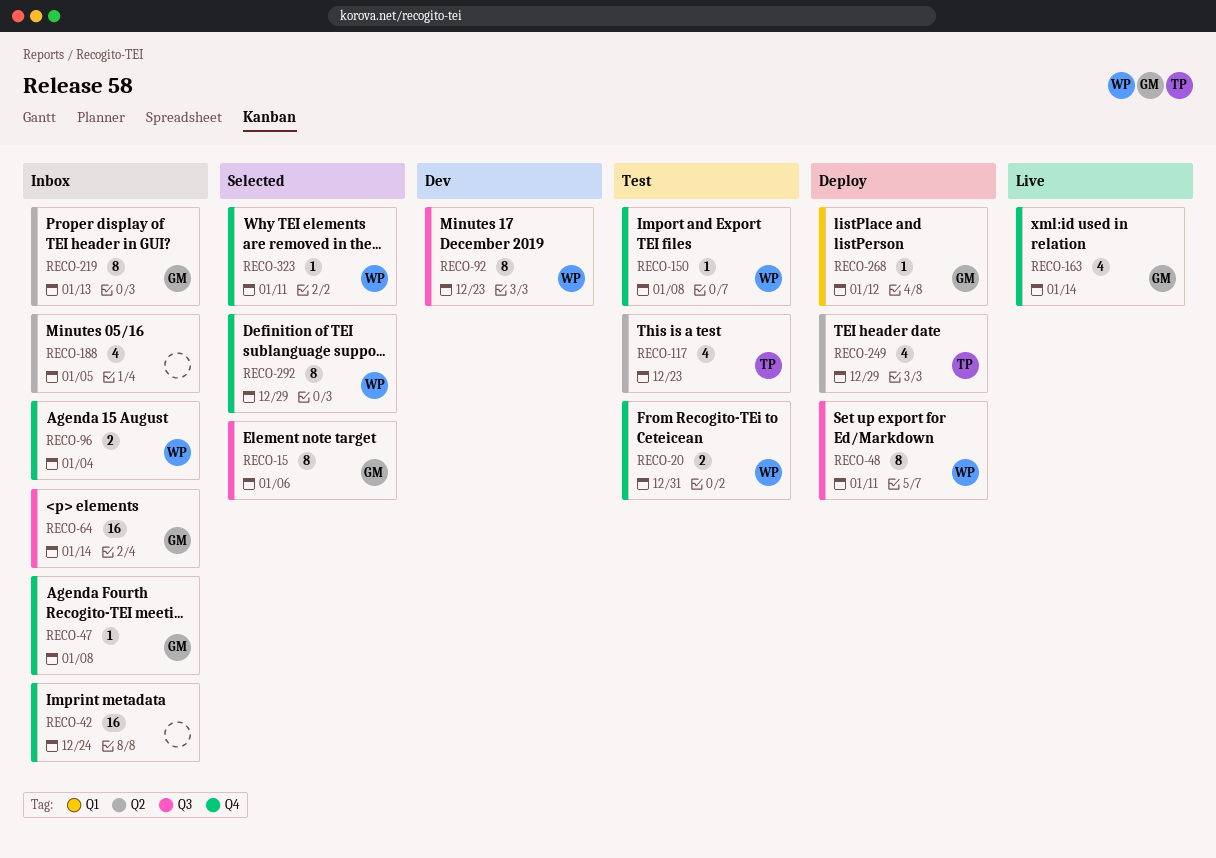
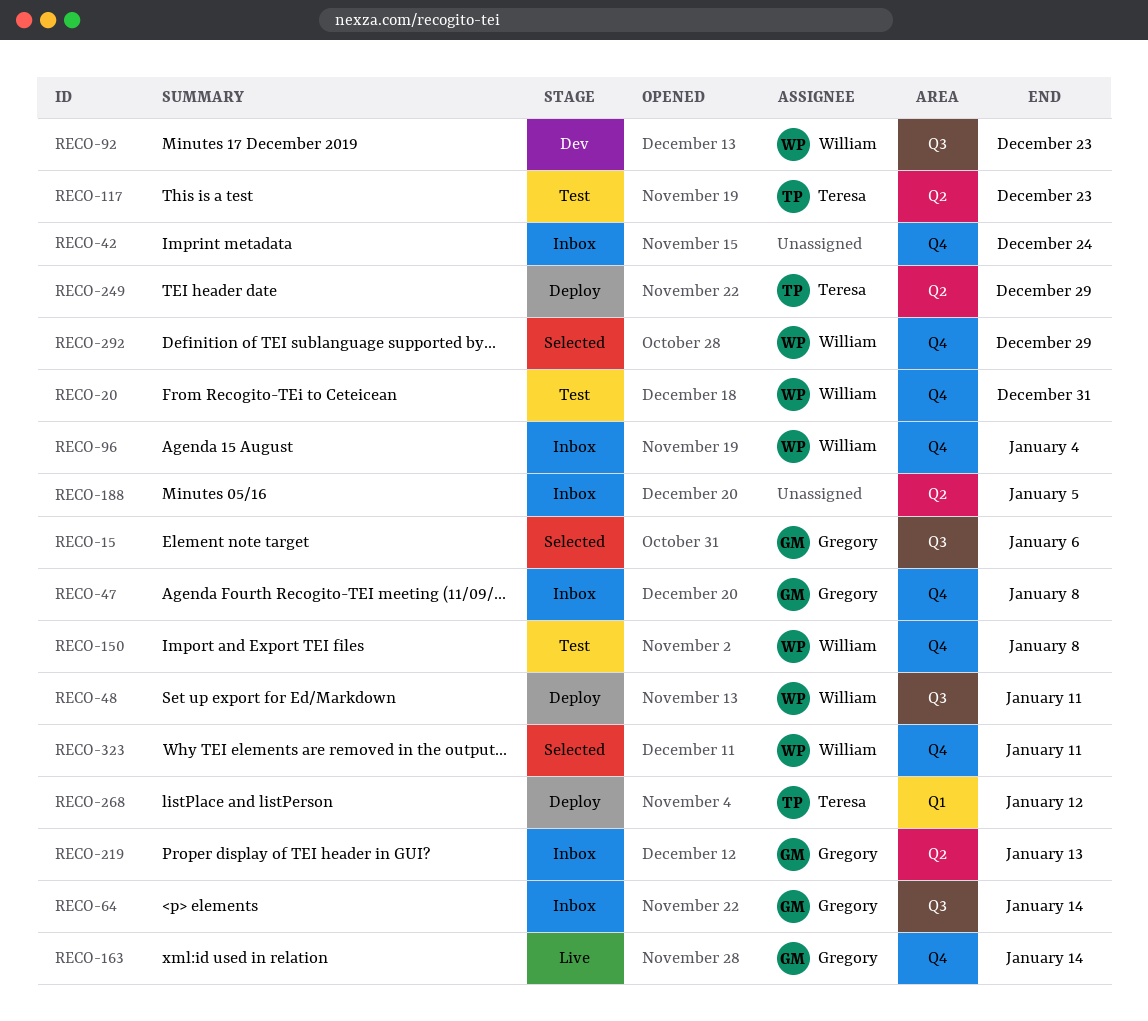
RECO-268, owner: Gregory -> Teresa

